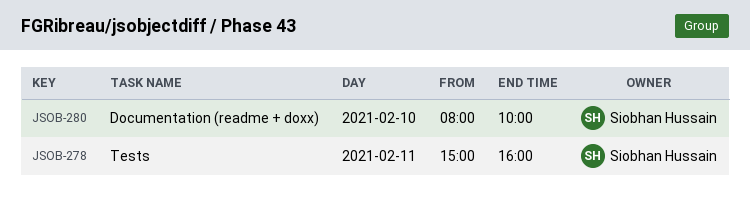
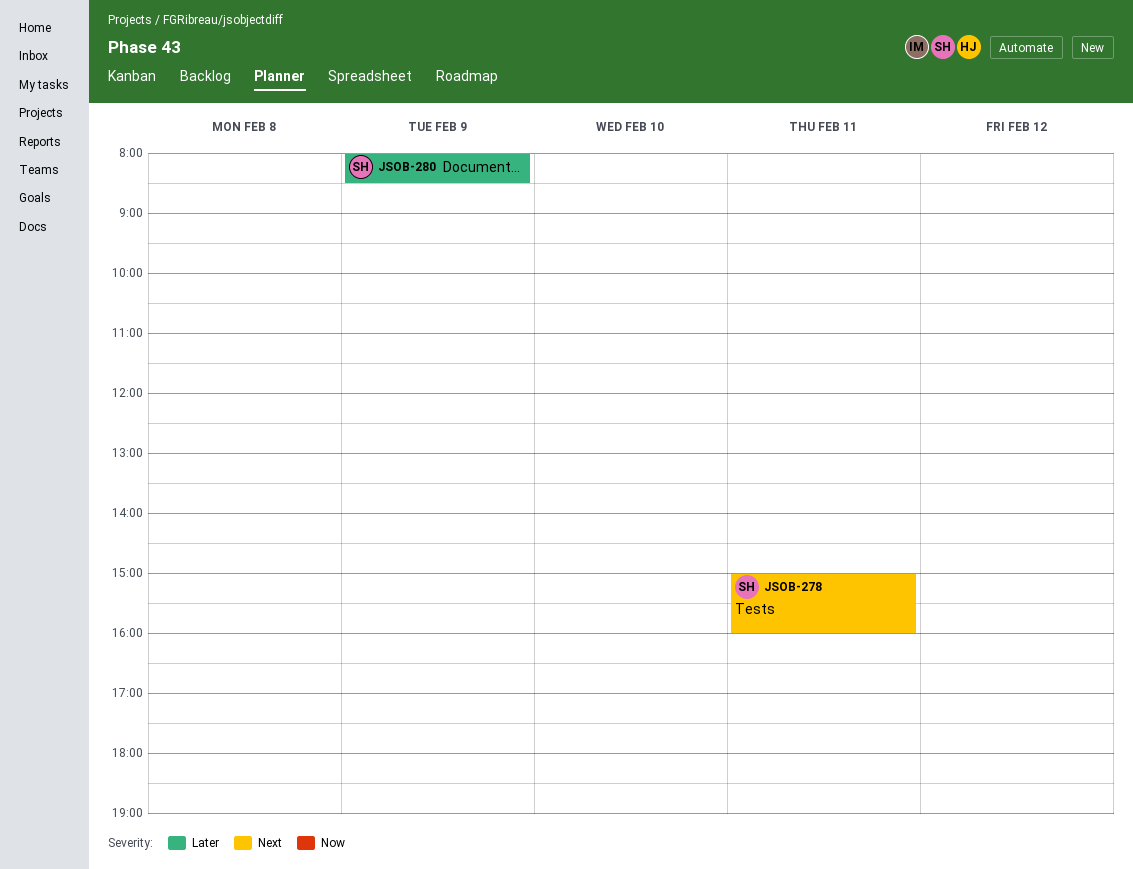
JSOB-280, day: Feb 10 -> Feb 9
JSOB-280, ends: 10:00 -> 08:30

